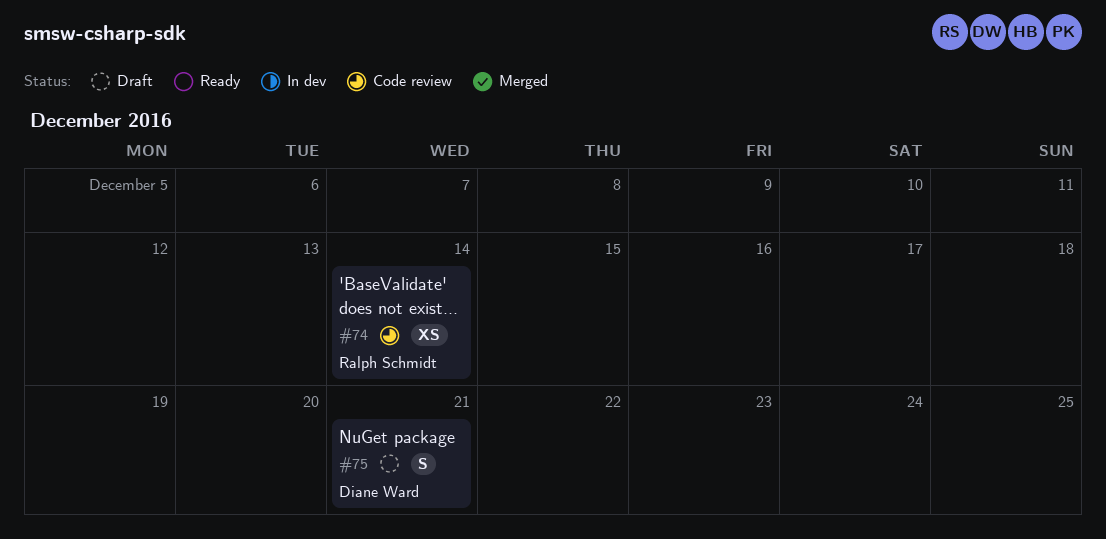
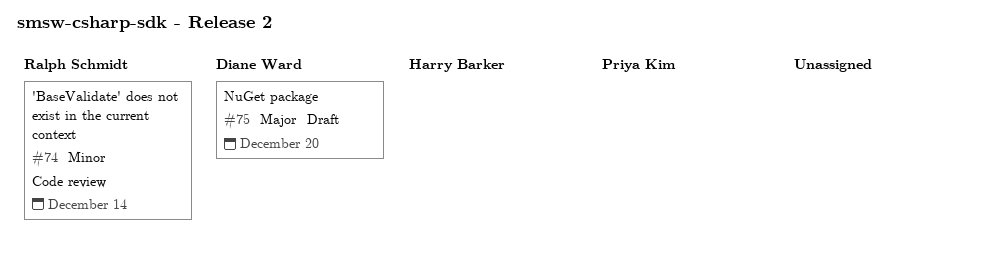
#75, due: Dec 21 -> Dec 20

